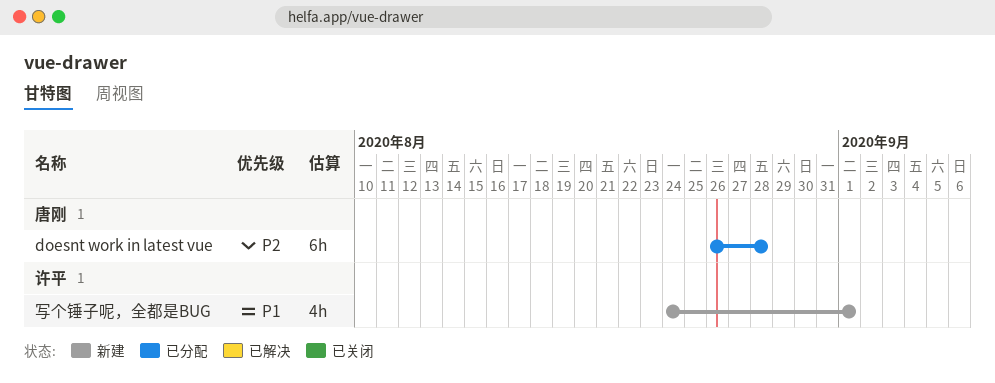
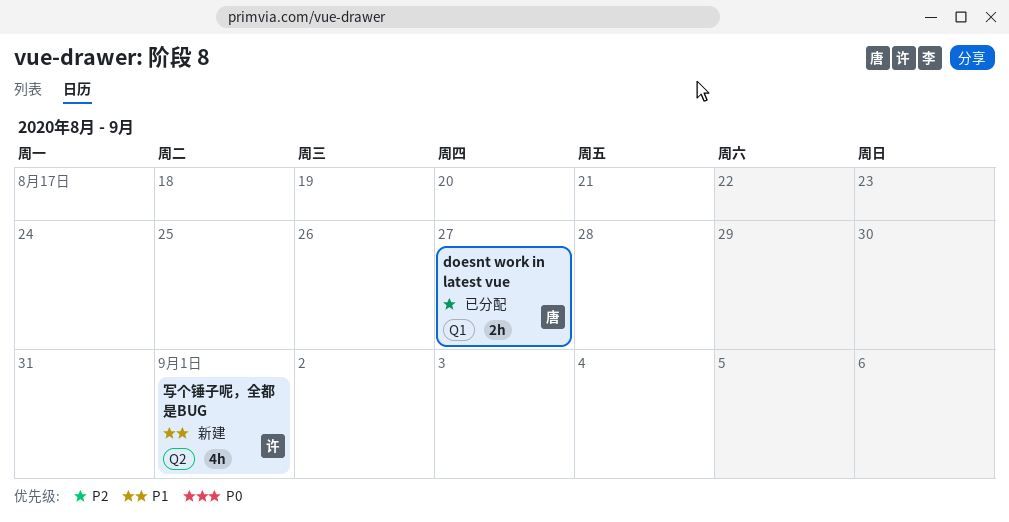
doesnt work in latest vue, estimate: 6h -> 2h
doesnt work in latest vue, due: Aug 28 -> Aug 27

